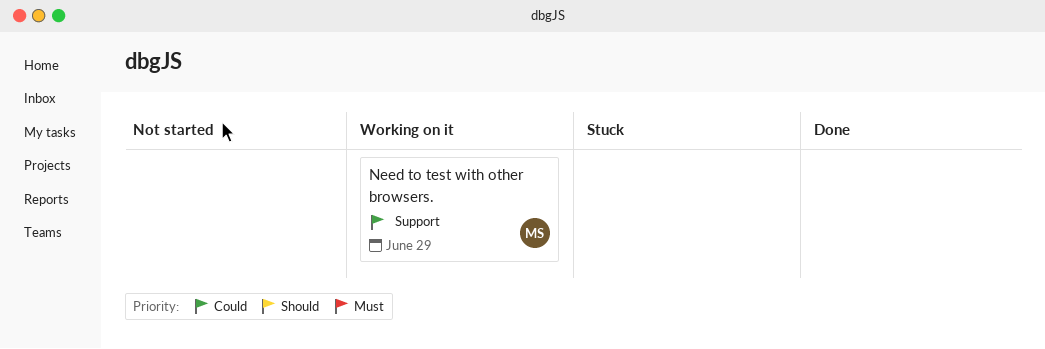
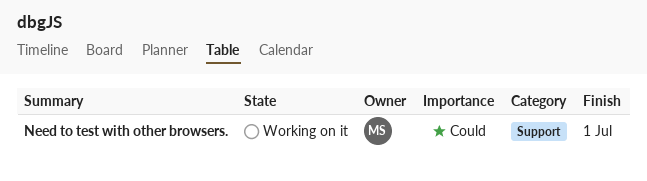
Need to test with other browsers., due: Jun 29 -> Jul 1

